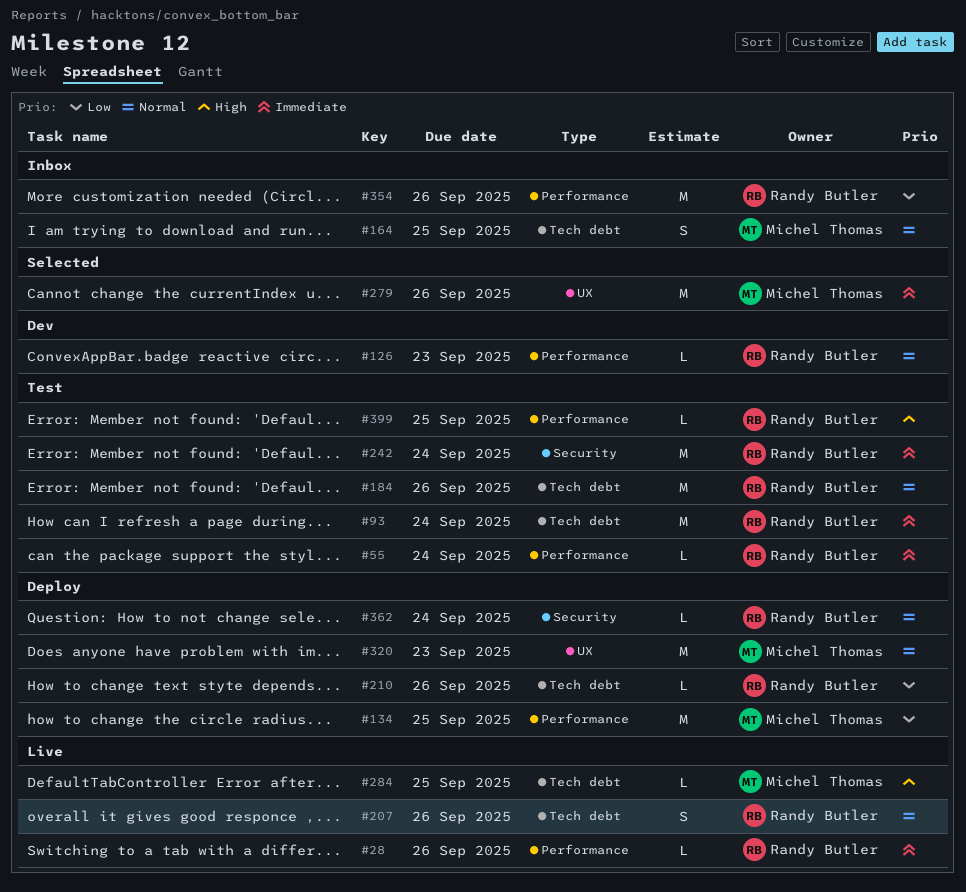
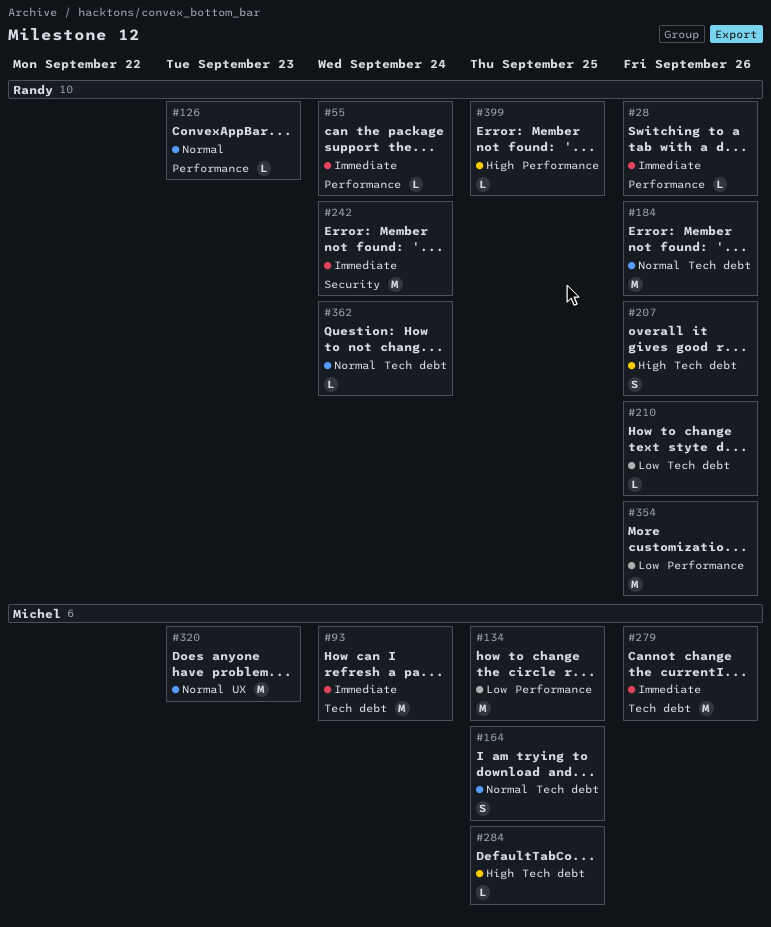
#93, owner: Randy Butler -> Michel Thomas
#207, priority: Normal -> High
#279, label: UX -> Tech debt
#362, label: Security -> Tech debt

